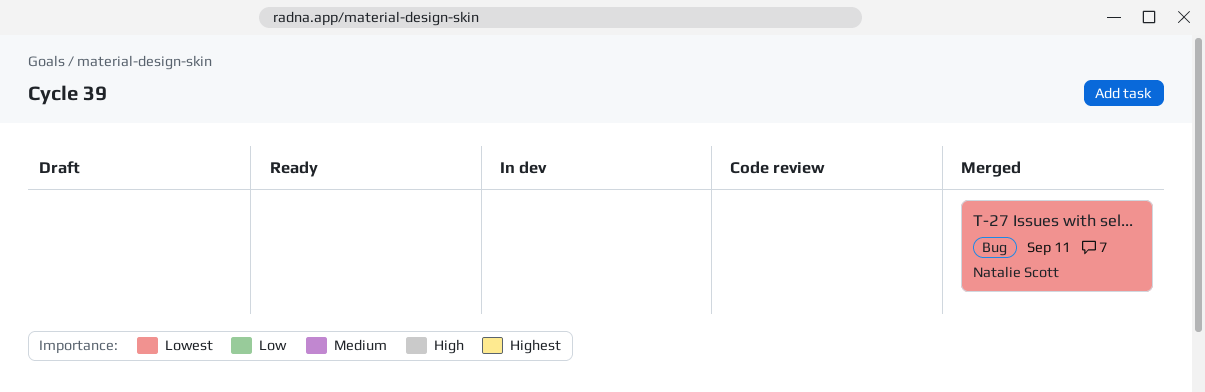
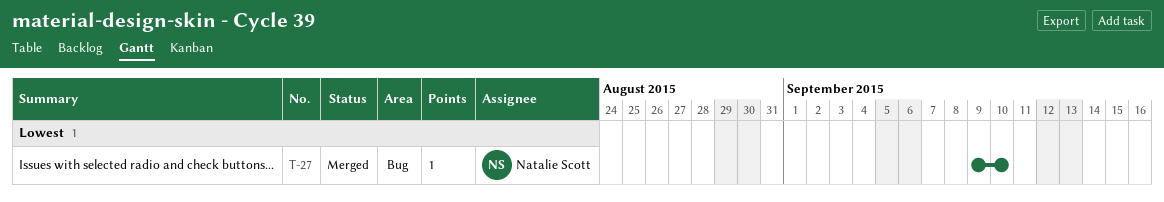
T-27, due: Sep 11 -> Sep 10

